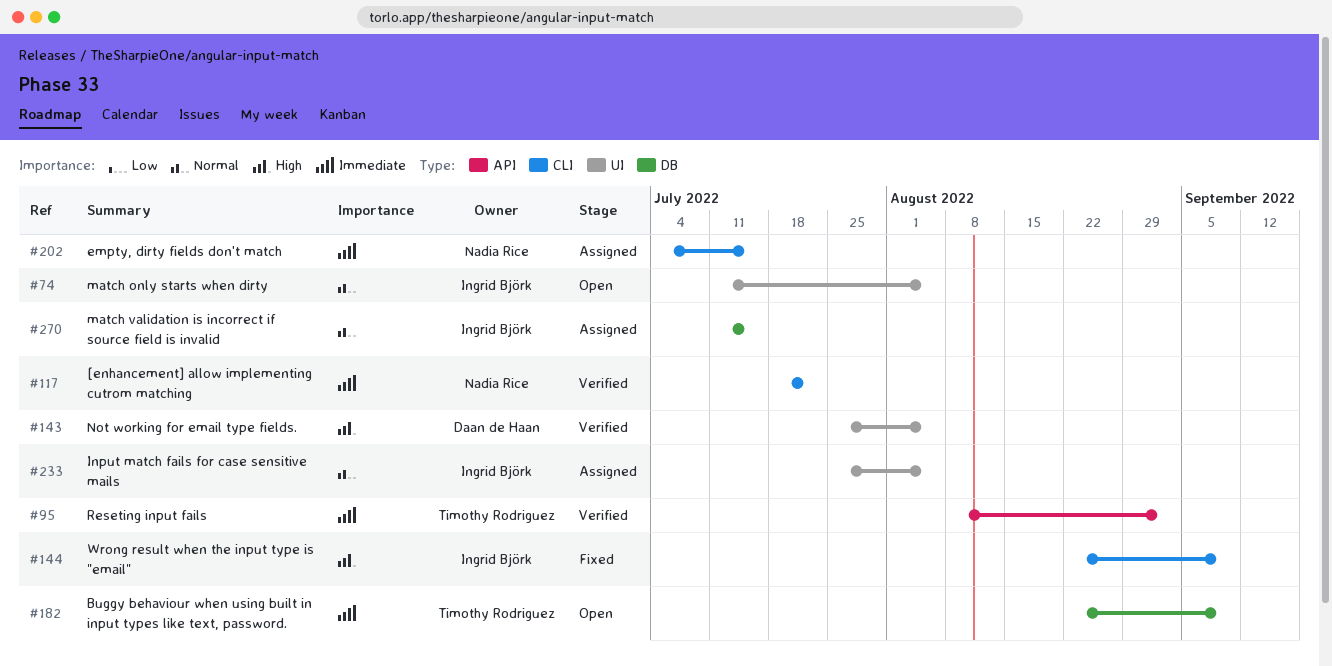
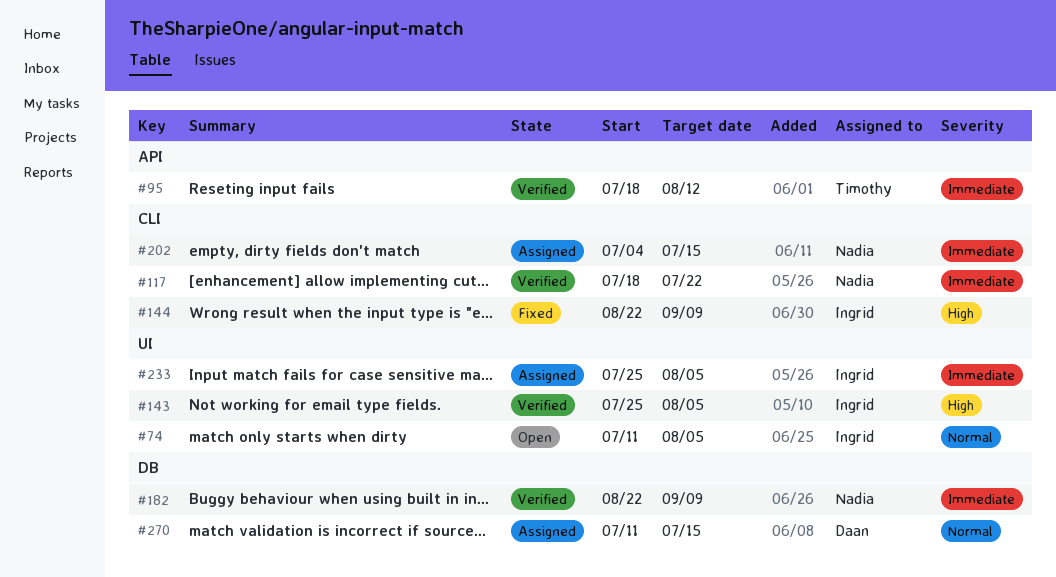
#95, start: Aug 8 -> Jul 18
#95, due: Sep 2 -> Aug 12
#143, owner: Daan de Haan -> Ingrid Björk
#182, status: Open -> Verified
#182, owner: Timothy Rodriguez -> Nadia Rice
#233, priority: Normal -> Immediate
#270, owner: Ingrid Björk -> Daan de Haan

